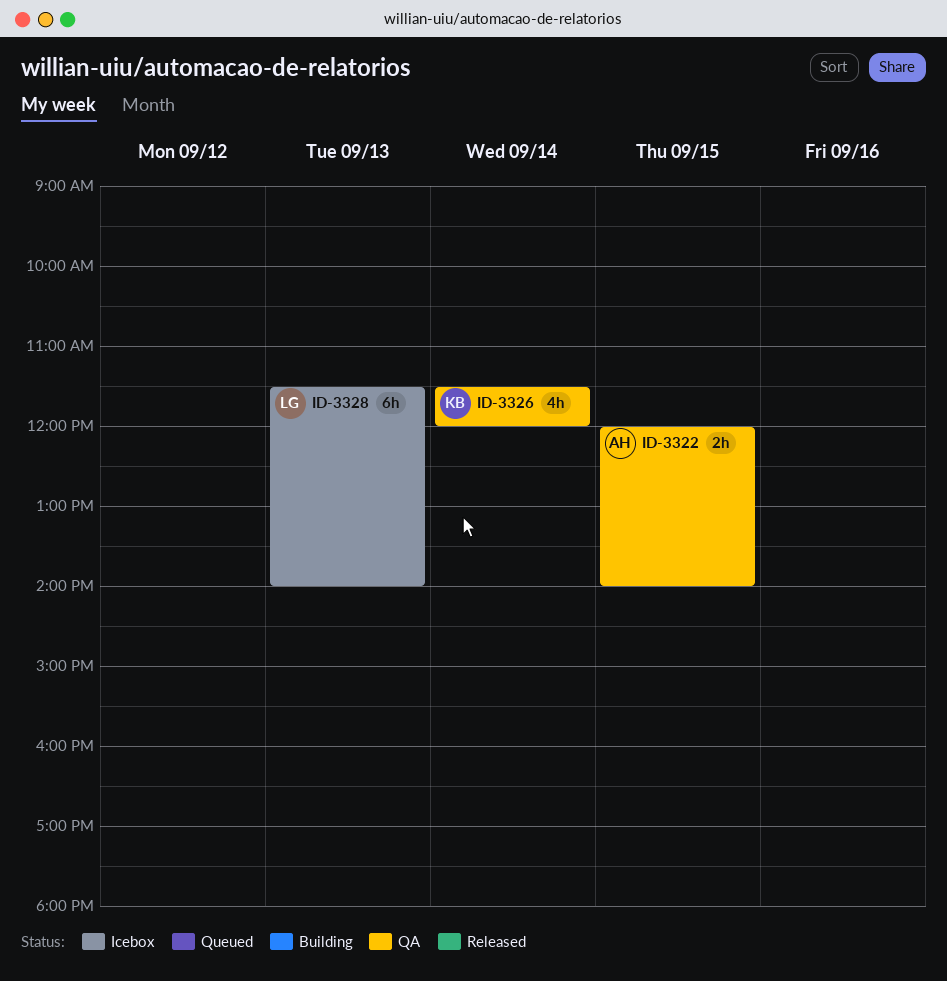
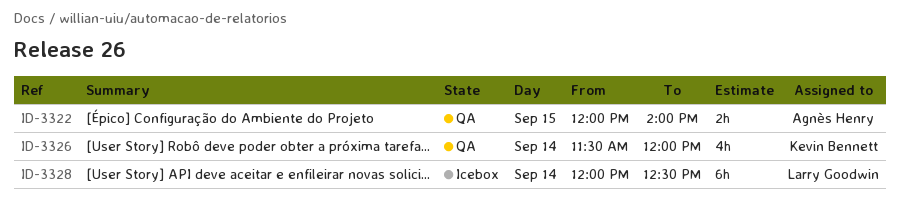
ID-3328, day: Sep 13 -> Sep 14
ID-3328, begins: 11:30 -> 12:00
ID-3328, ends: 14:00 -> 12:30

